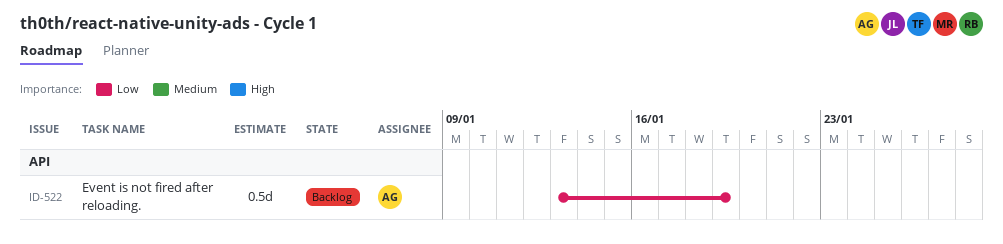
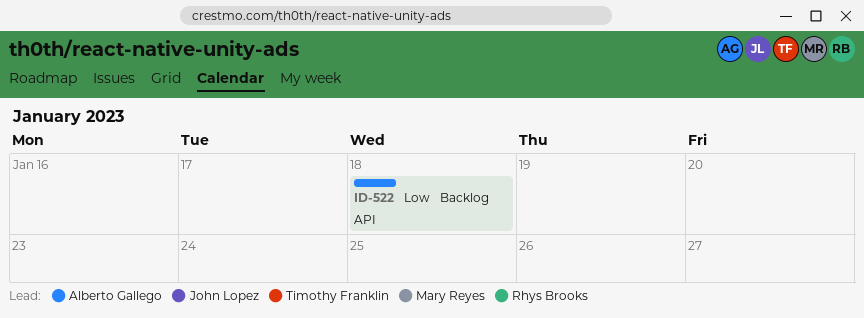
ID-522, due: Jan 19 -> Jan 18

